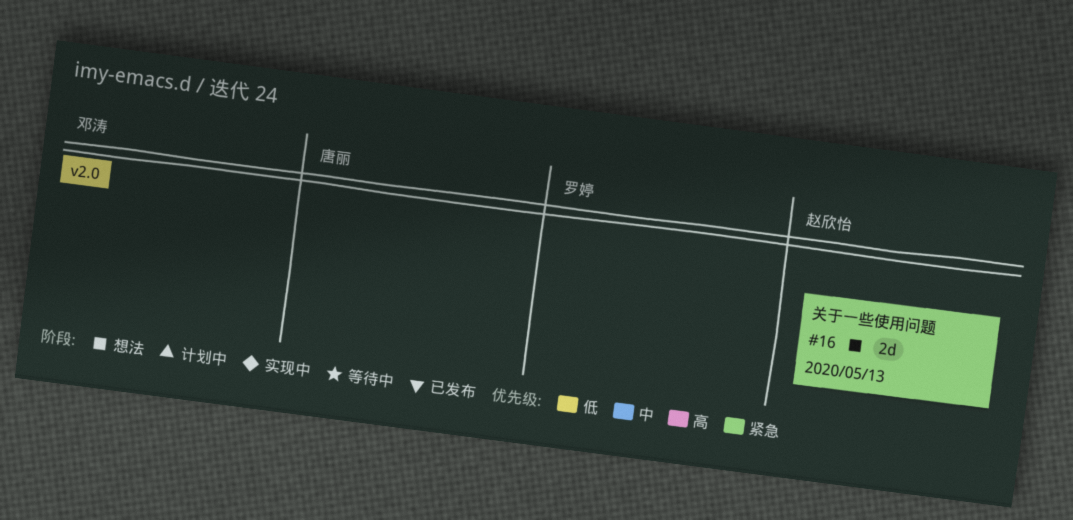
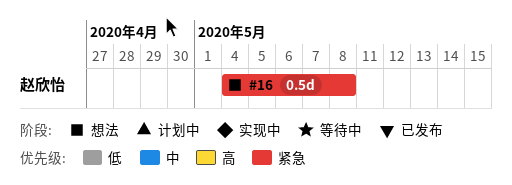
#16, estimate: 2d -> 0.5d
#16, due: May 13 -> May 8

